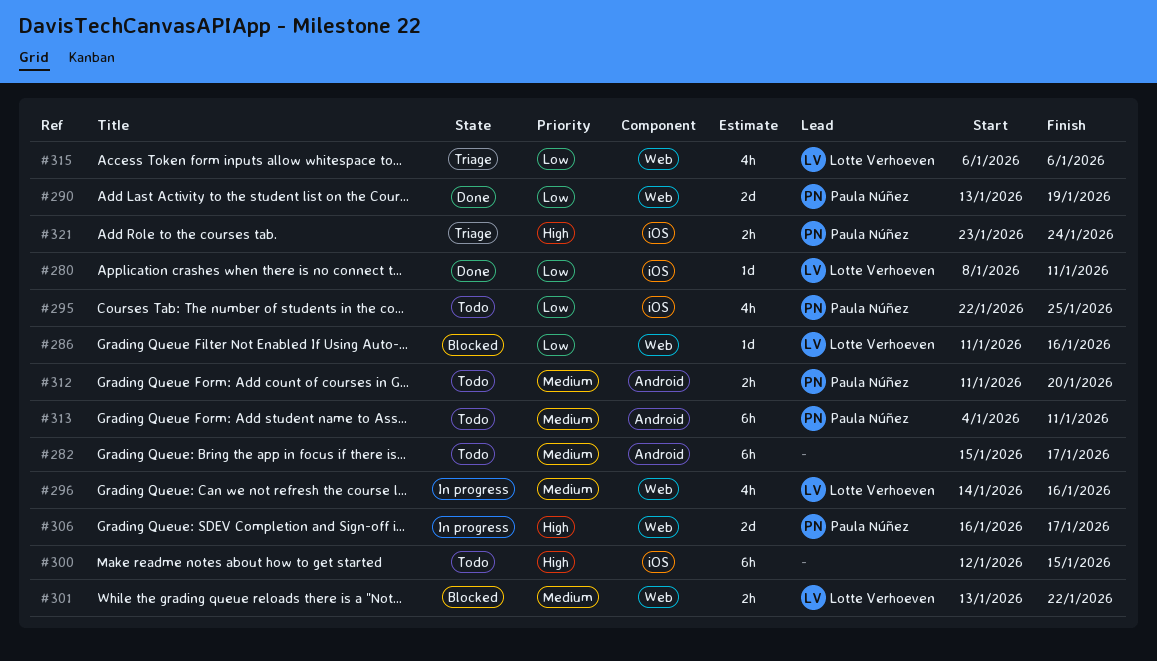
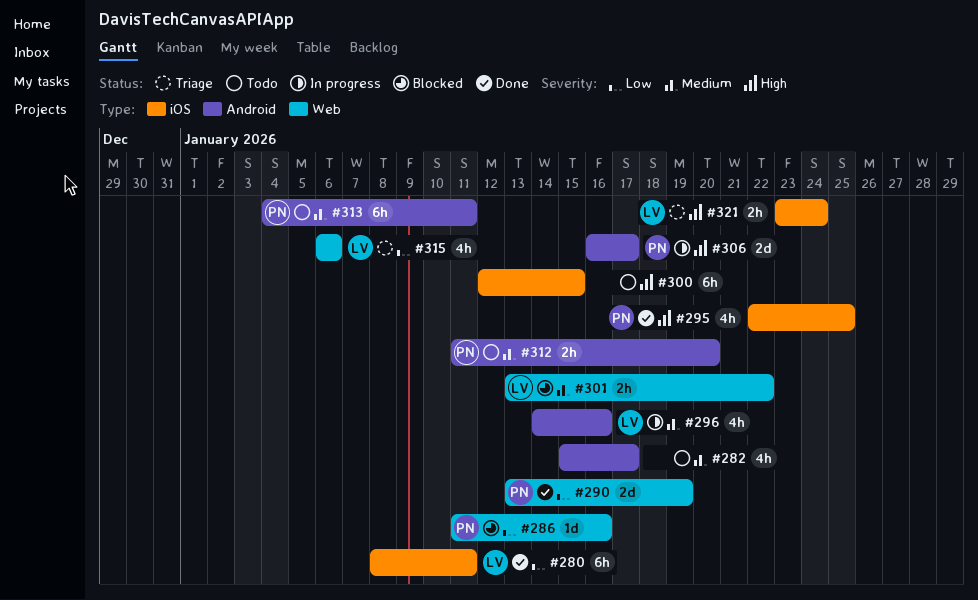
#280, estimate: 1d -> 6h
#282, estimate: 6h -> 4h
#286, owner: Lotte Verhoeven -> Paula Núñez
#295, status: Todo -> Done
#295, priority: Low -> High
#296, label: Web -> Android
#306, label: Web -> Android
#321, owner: Paula Núñez -> Lotte Verhoeven

